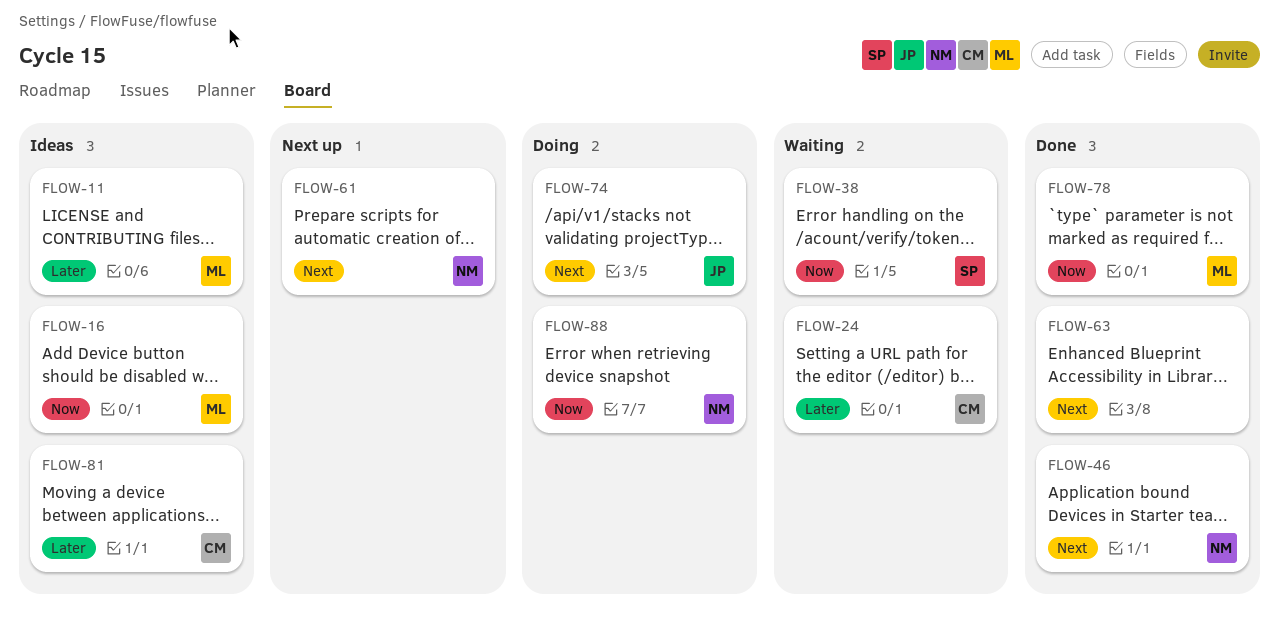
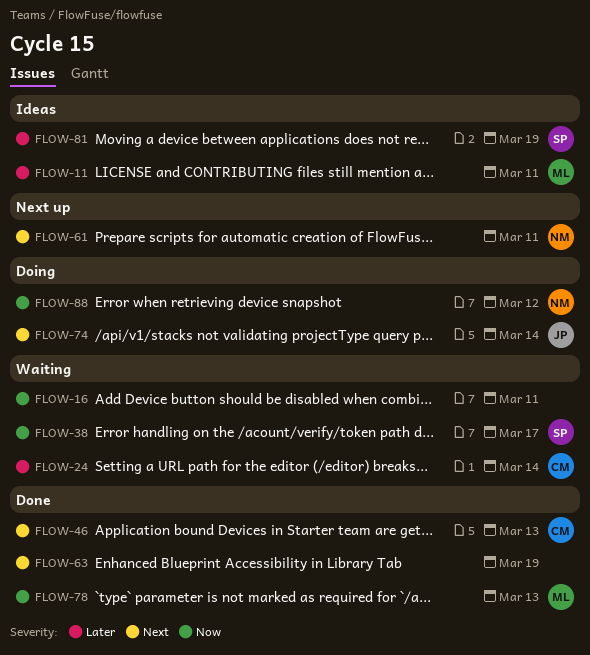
FLOW-16, status: Ideas -> Waiting
FLOW-16, owner: ML -> none
FLOW-46, owner: NM -> CM
FLOW-81, owner: CM -> SP

